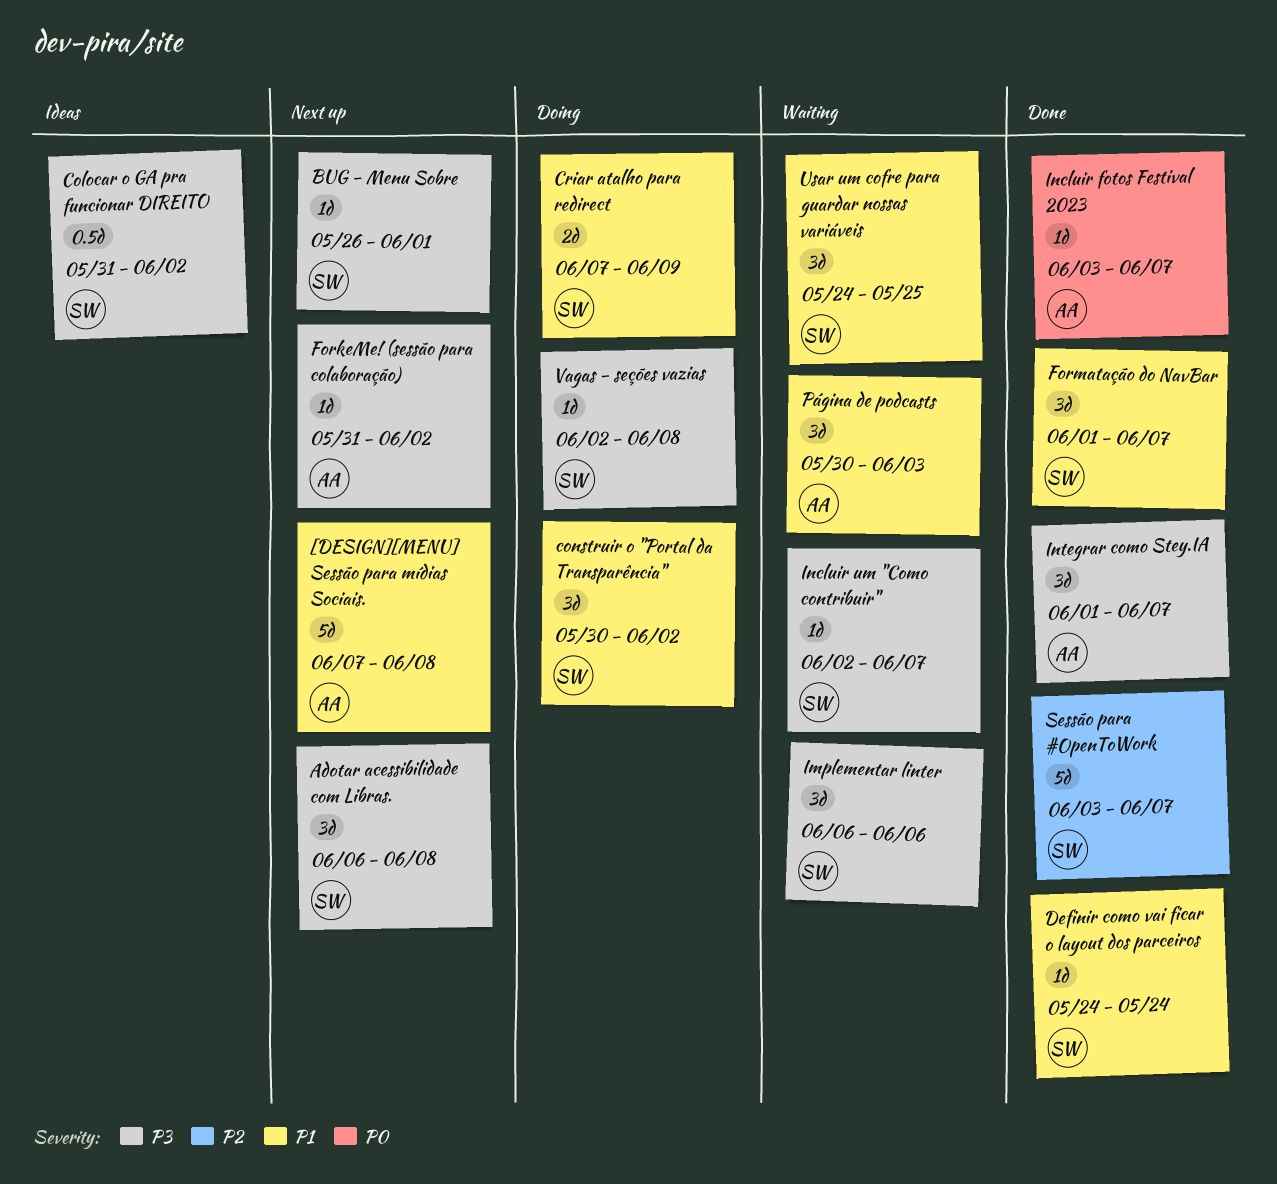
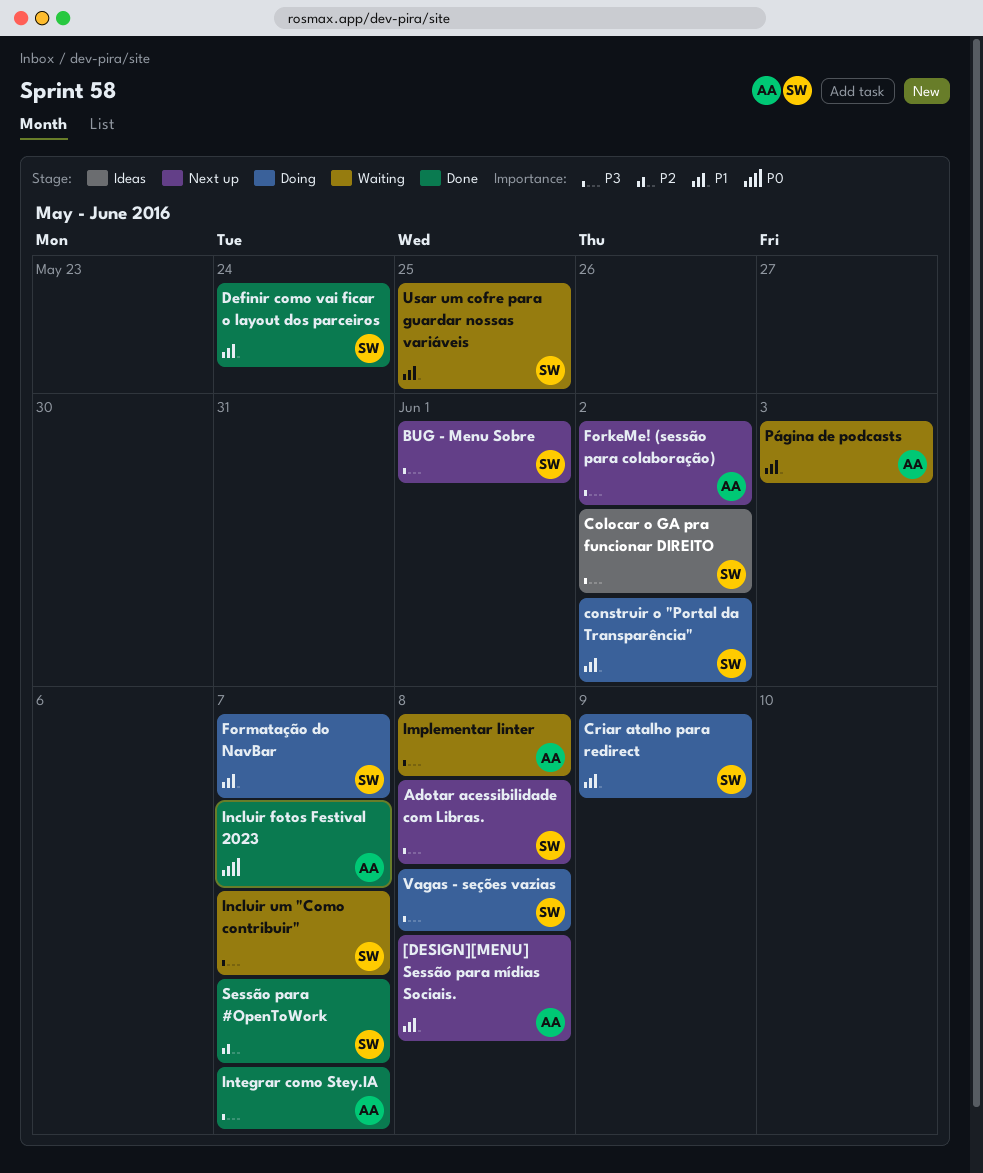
Formatação do NavBar, status: Done -> Doing
Implementar linter, owner: SW -> AA
Implementar linter, due: Jun 6 -> Jun 8

